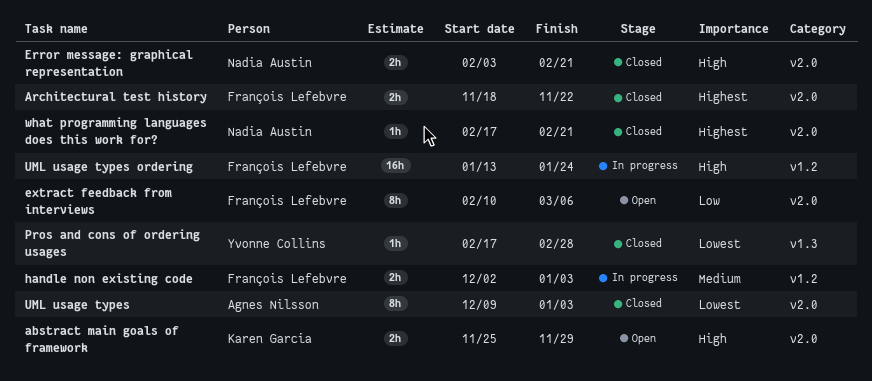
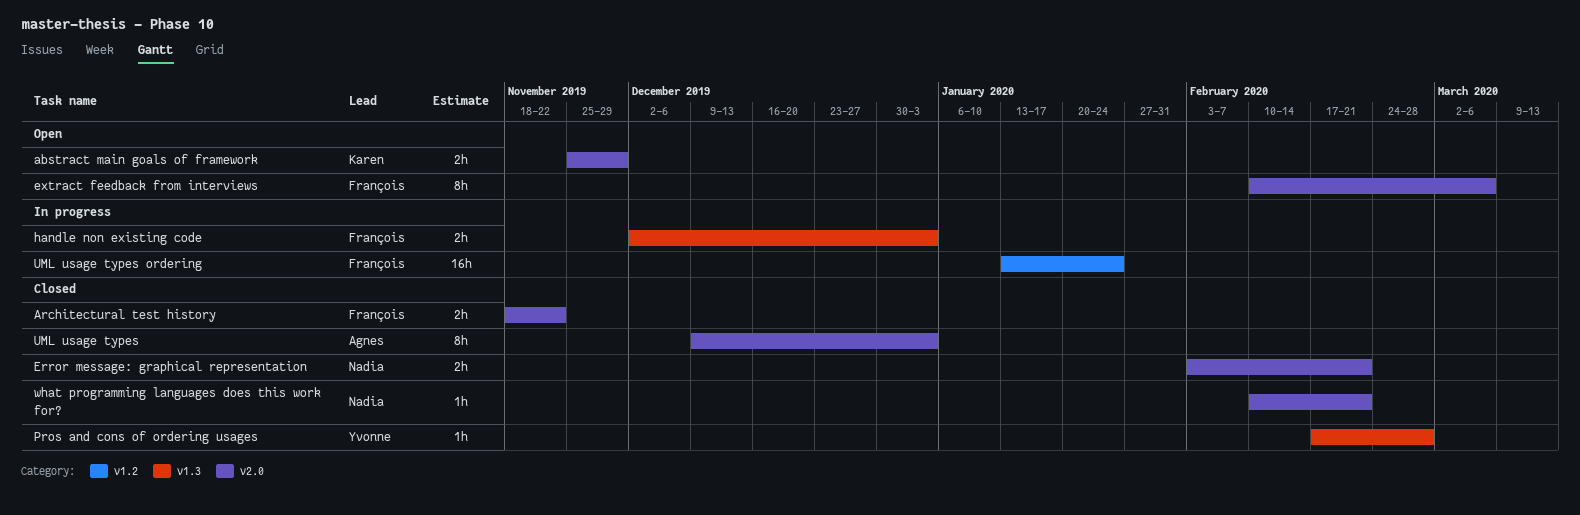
handle non existing code, label: v1.2 -> v1.3
what programming languages does this work for?, start: Feb 17 -> Feb 10

